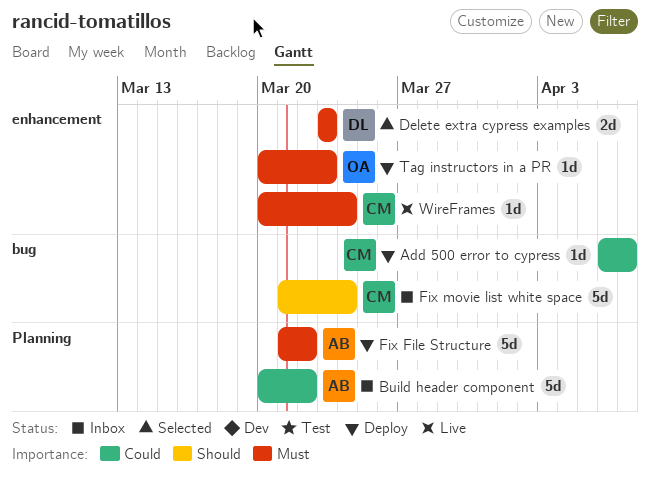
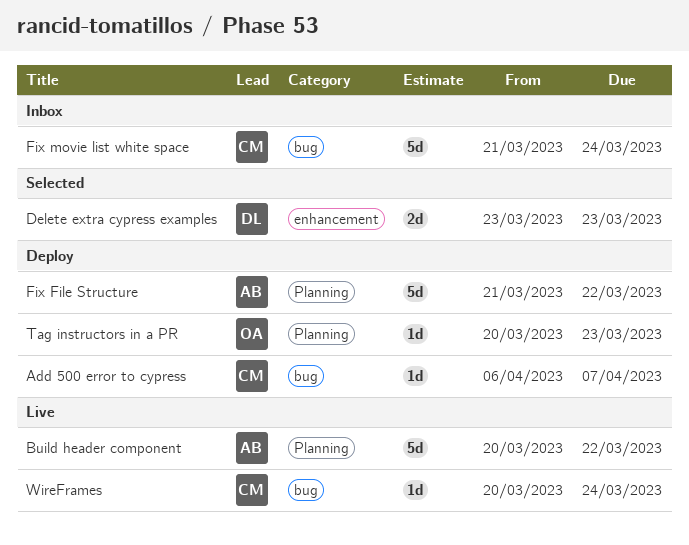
Build header component, status: Inbox -> Live
Tag instructors in a PR, label: enhancement -> Planning
WireFrames, label: enhancement -> bug

